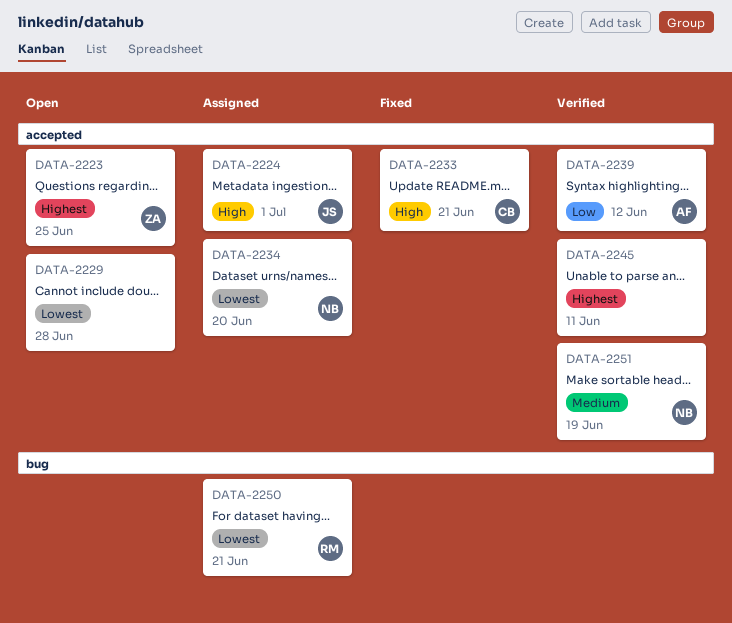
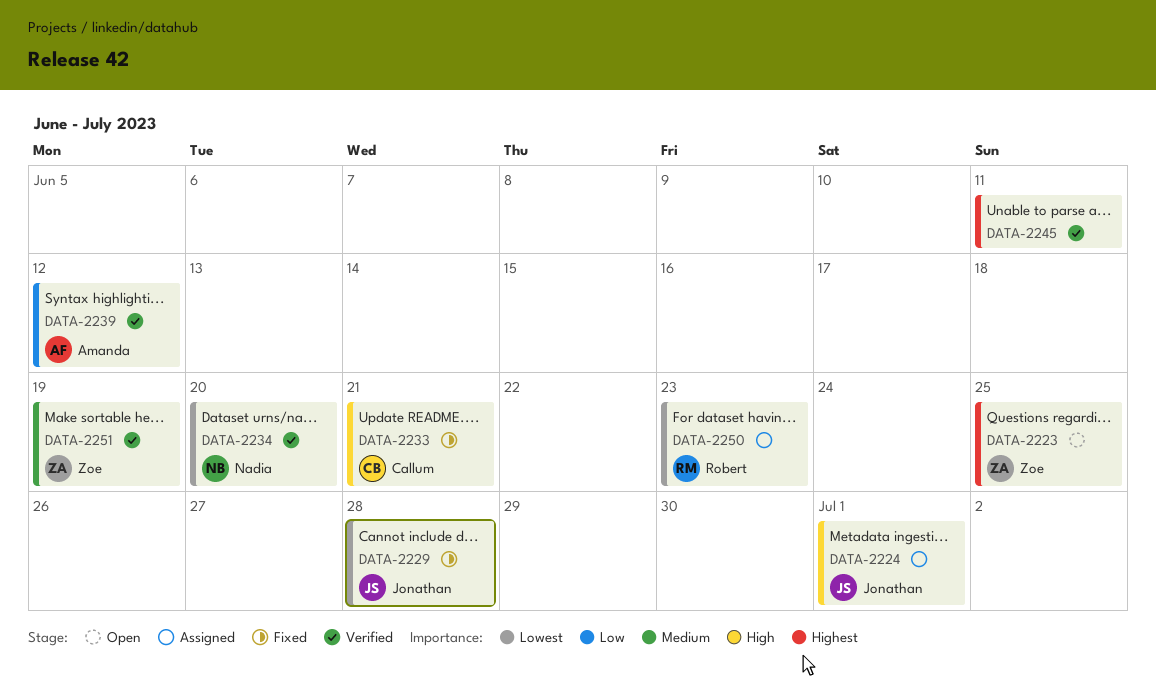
DATA-2229, status: Open -> Fixed
DATA-2229, owner: none -> Jonathan
DATA-2234, status: Assigned -> Verified
DATA-2250, due: Jun 21 -> Jun 23
DATA-2251, owner: Nadia -> Zoe

